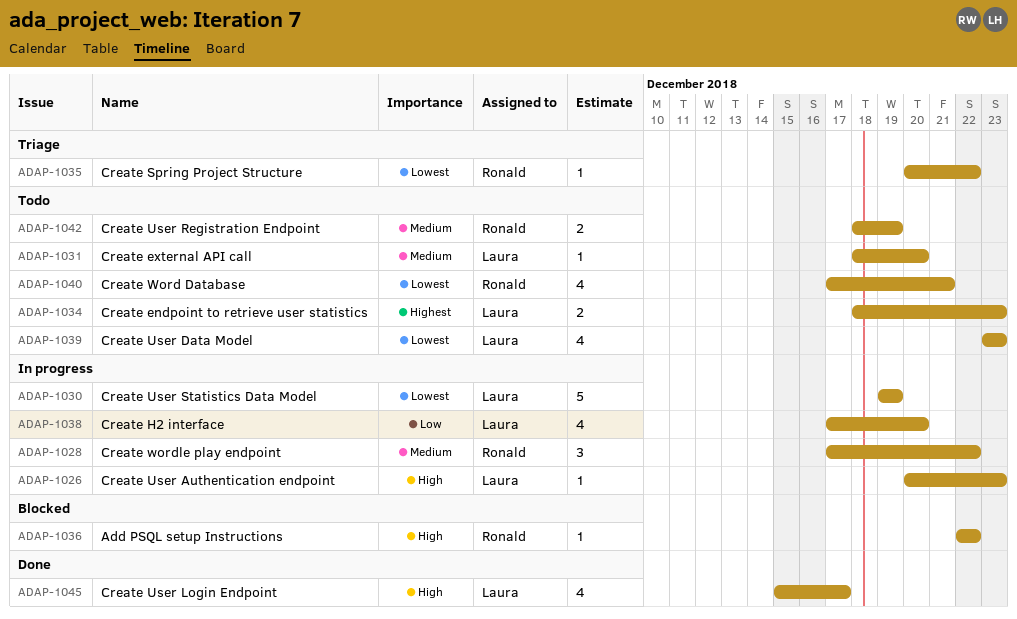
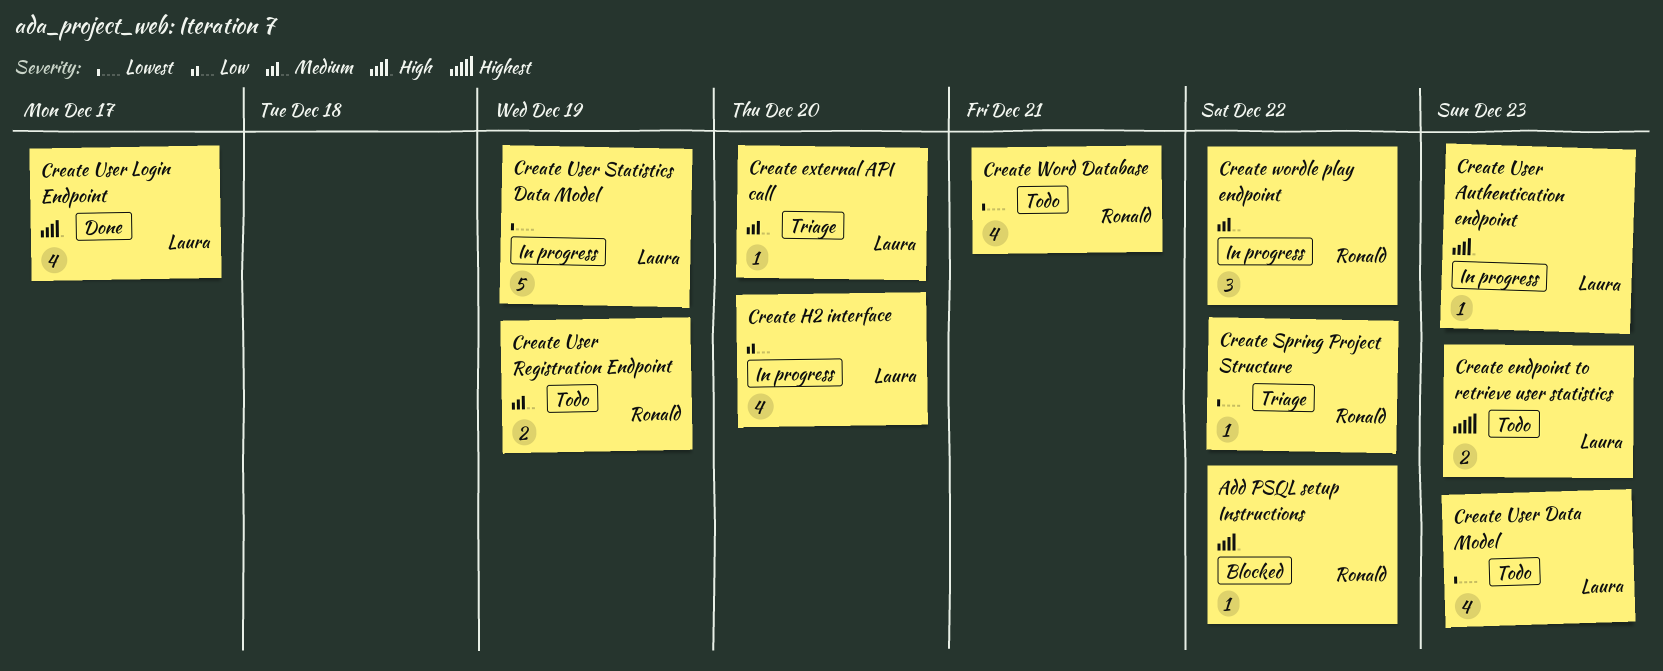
Create external API call, status: Todo -> Triage

